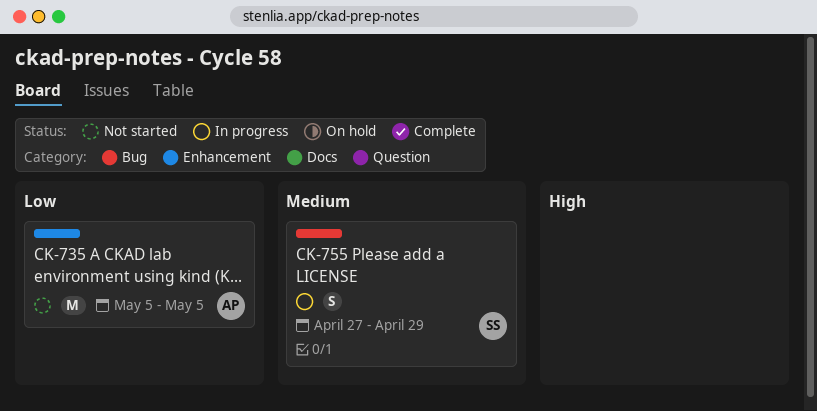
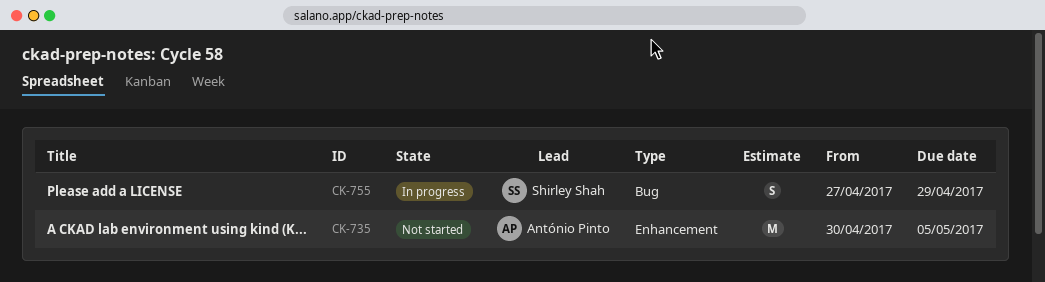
CK-735, start: May 5 -> Apr 30

